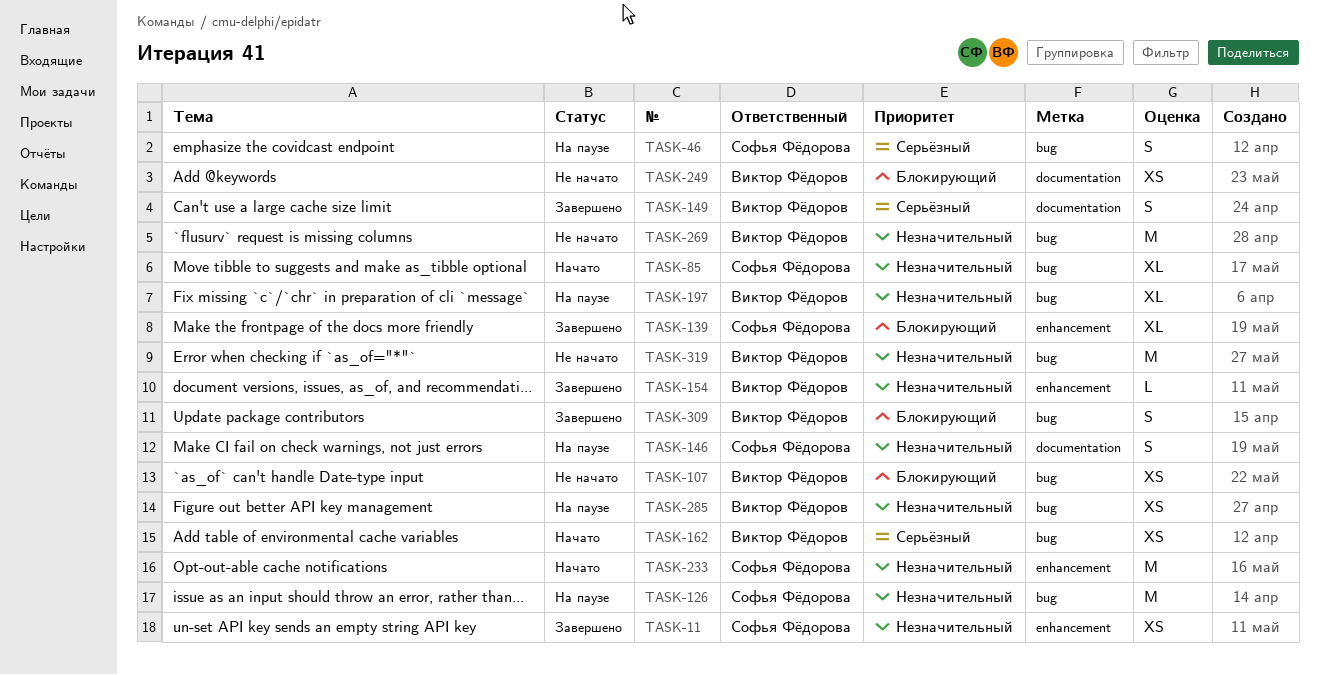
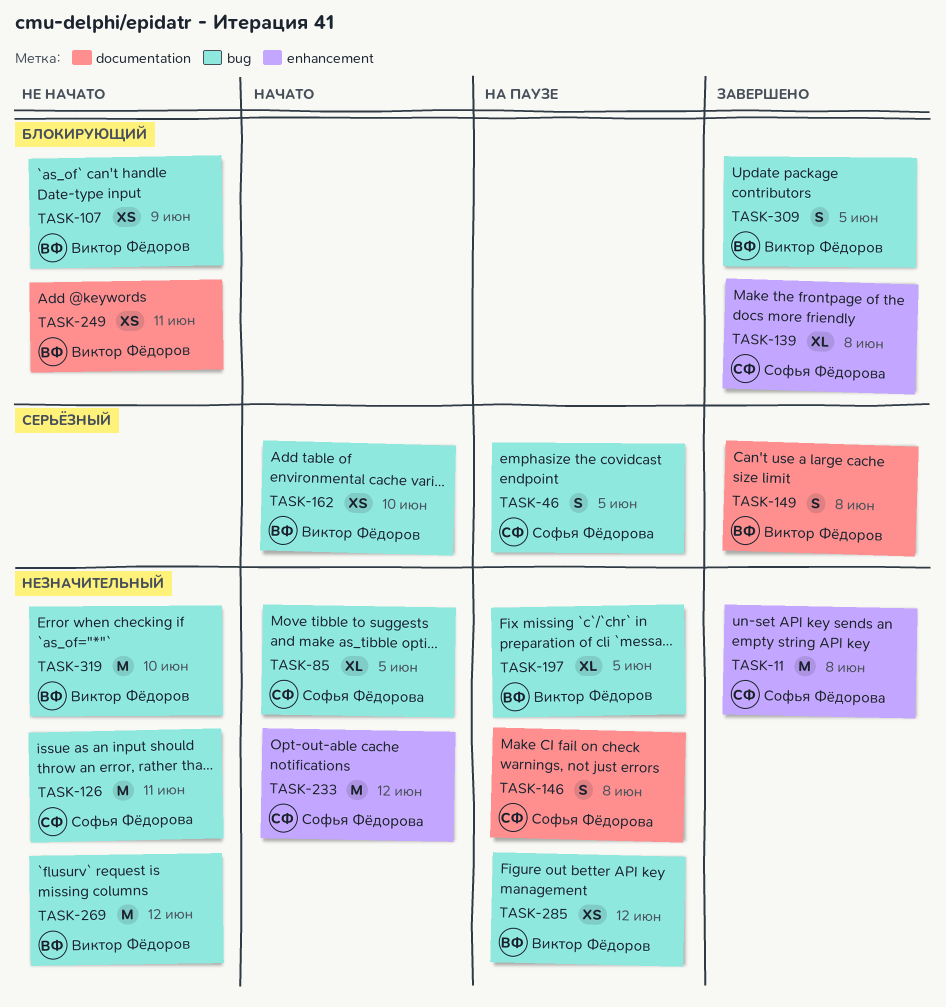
TASK-11, estimate: XS -> M
TASK-126, status: На паузе -> Не начато
TASK-154: present -> none

